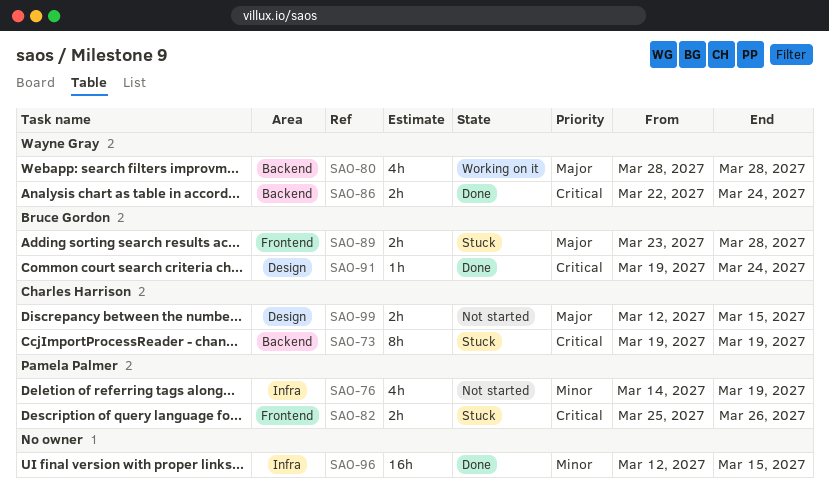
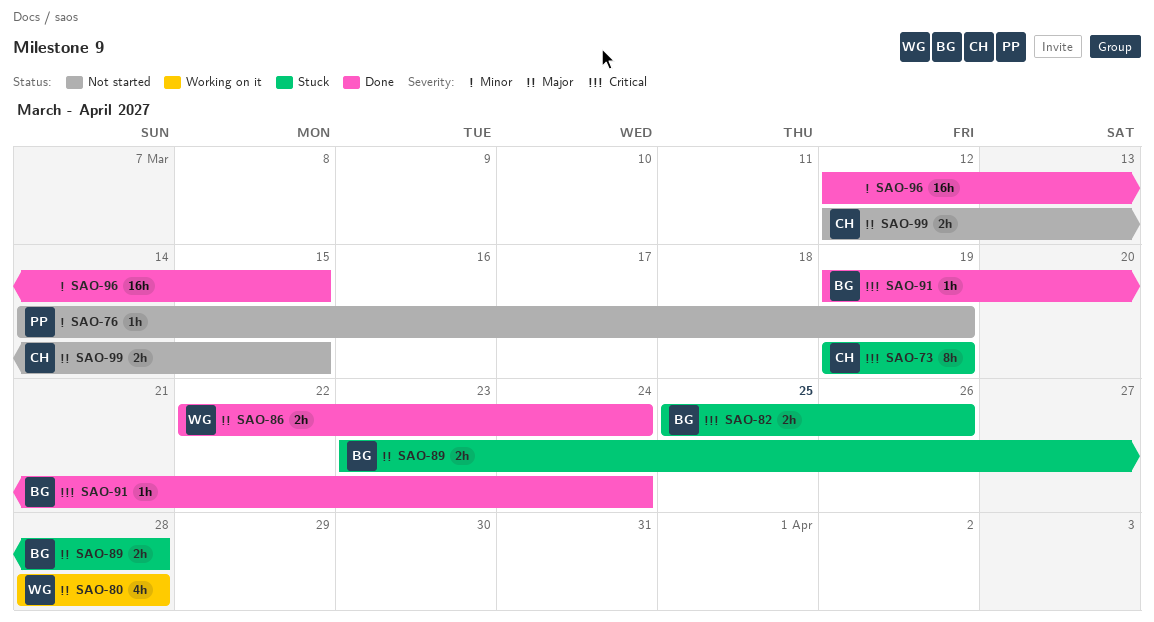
SAO-76, estimate: 4h -> 1h
SAO-82, owner: Pamela Palmer -> Bruce Gordon
SAO-86, priority: Critical -> Major

